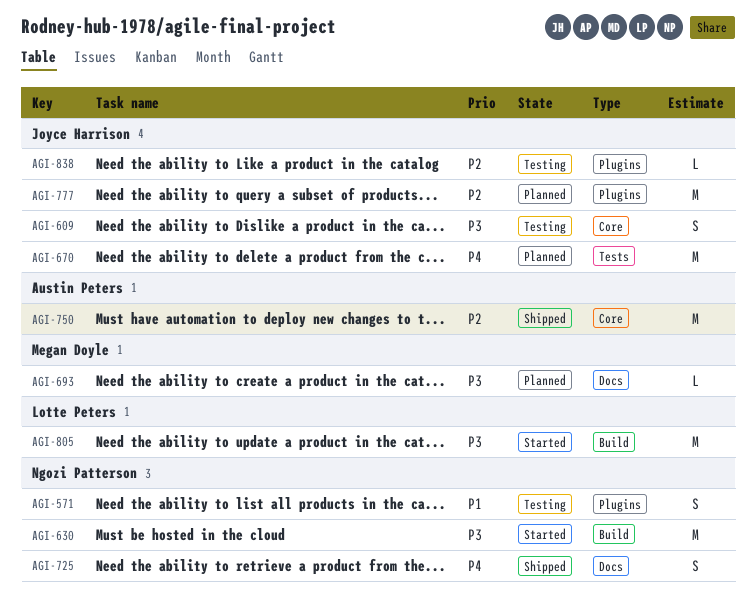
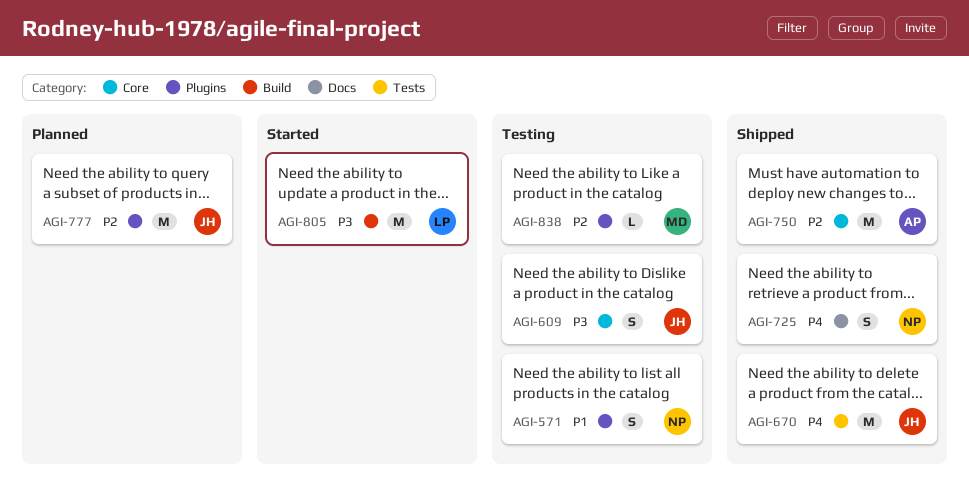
AGI-630: present -> none
AGI-670, status: Planned -> Shipped
AGI-693: present -> none
AGI-838, owner: Joyce Harrison -> Megan Doyle

